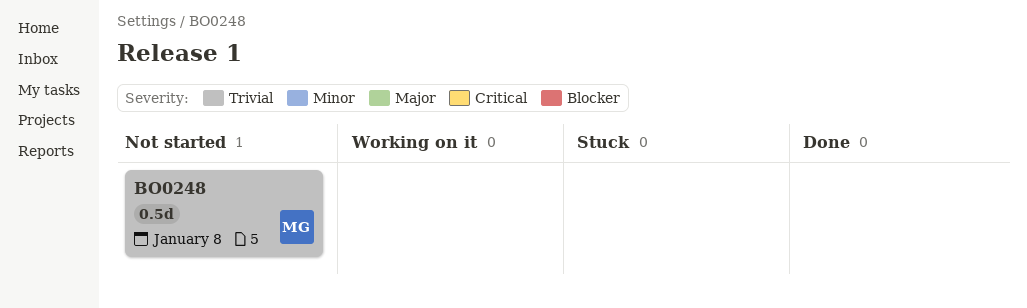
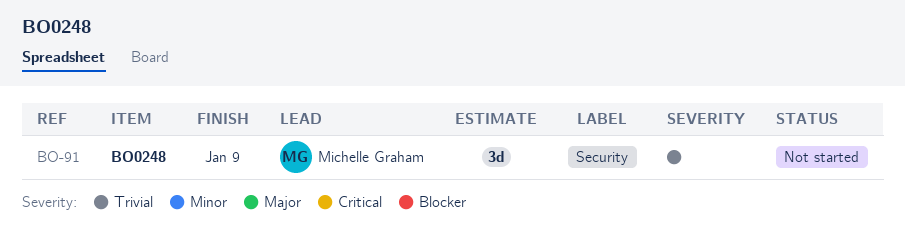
BO0248, estimate: 0.5d -> 3d
BO0248, due: Jan 8 -> Jan 9

